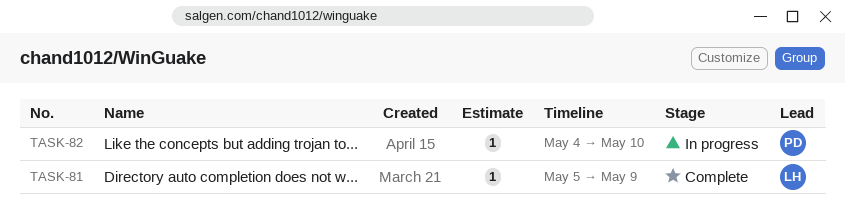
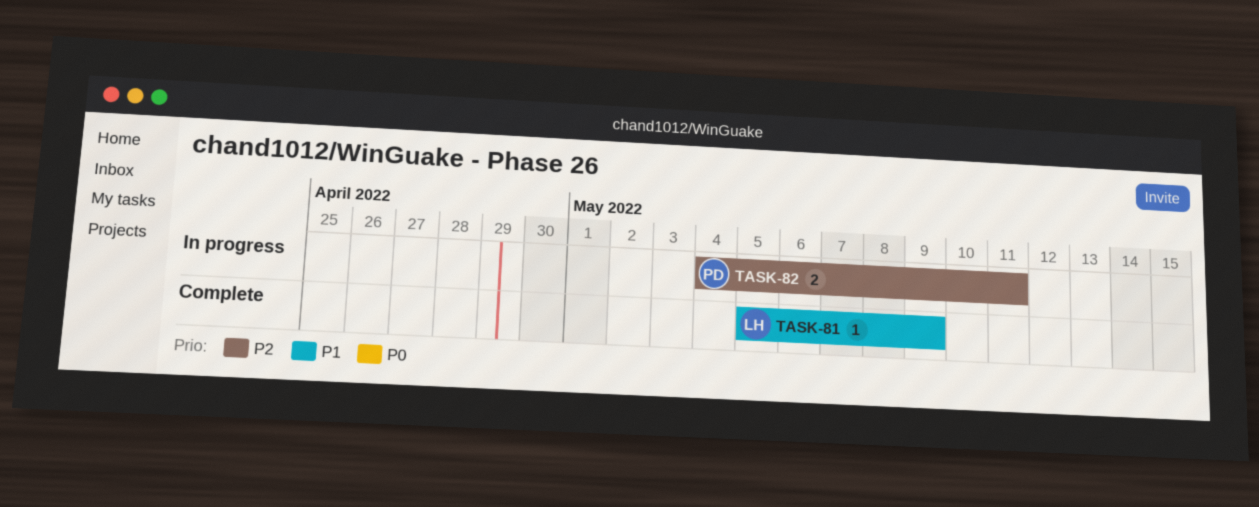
TASK-82, estimate: 1 -> 2
TASK-82, due: May 10 -> May 11

